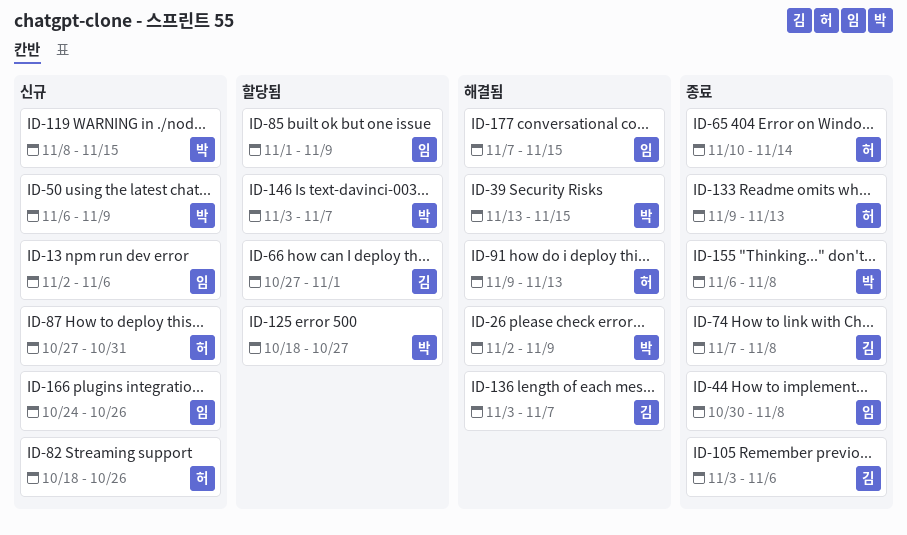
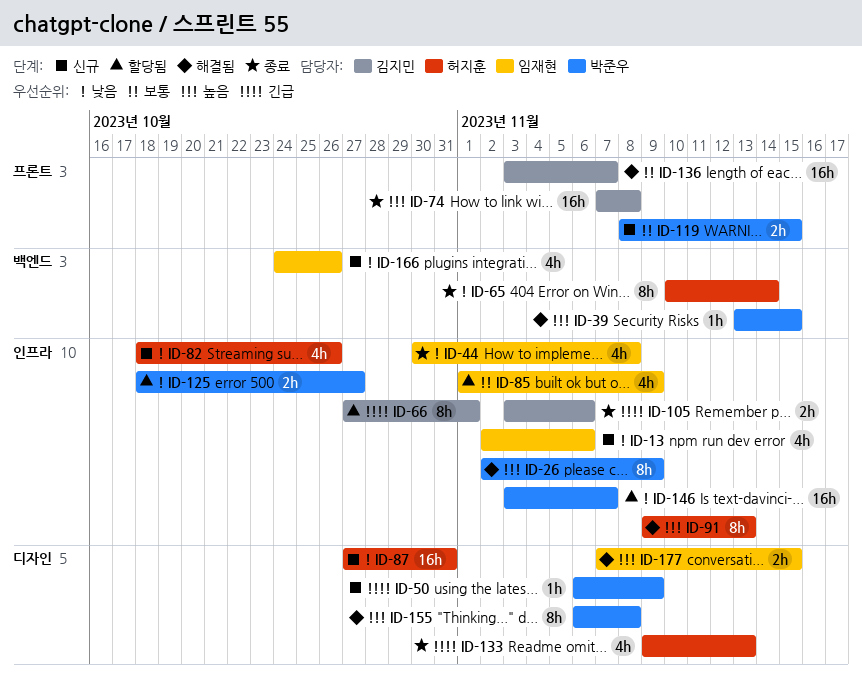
ID-155, status: 종료 -> 해결됨

